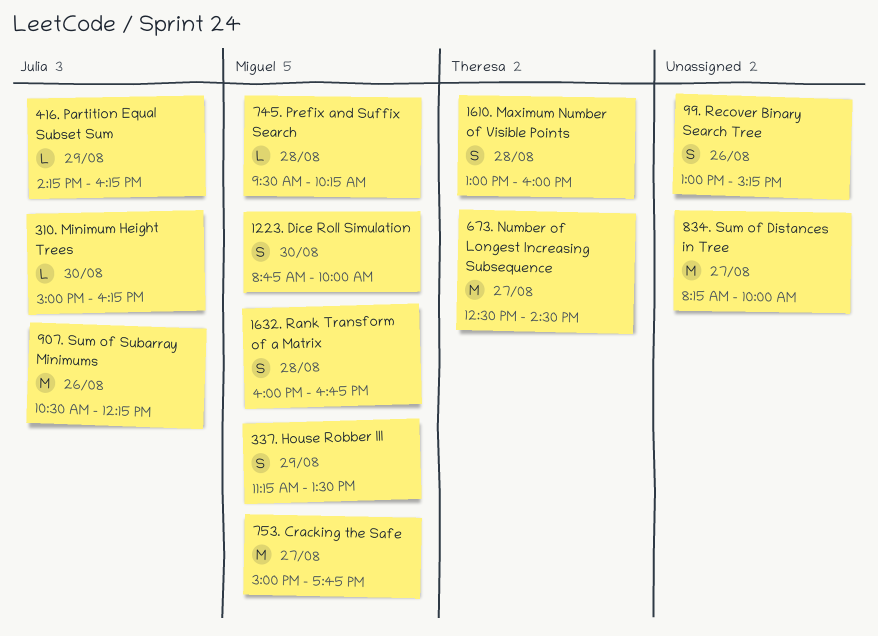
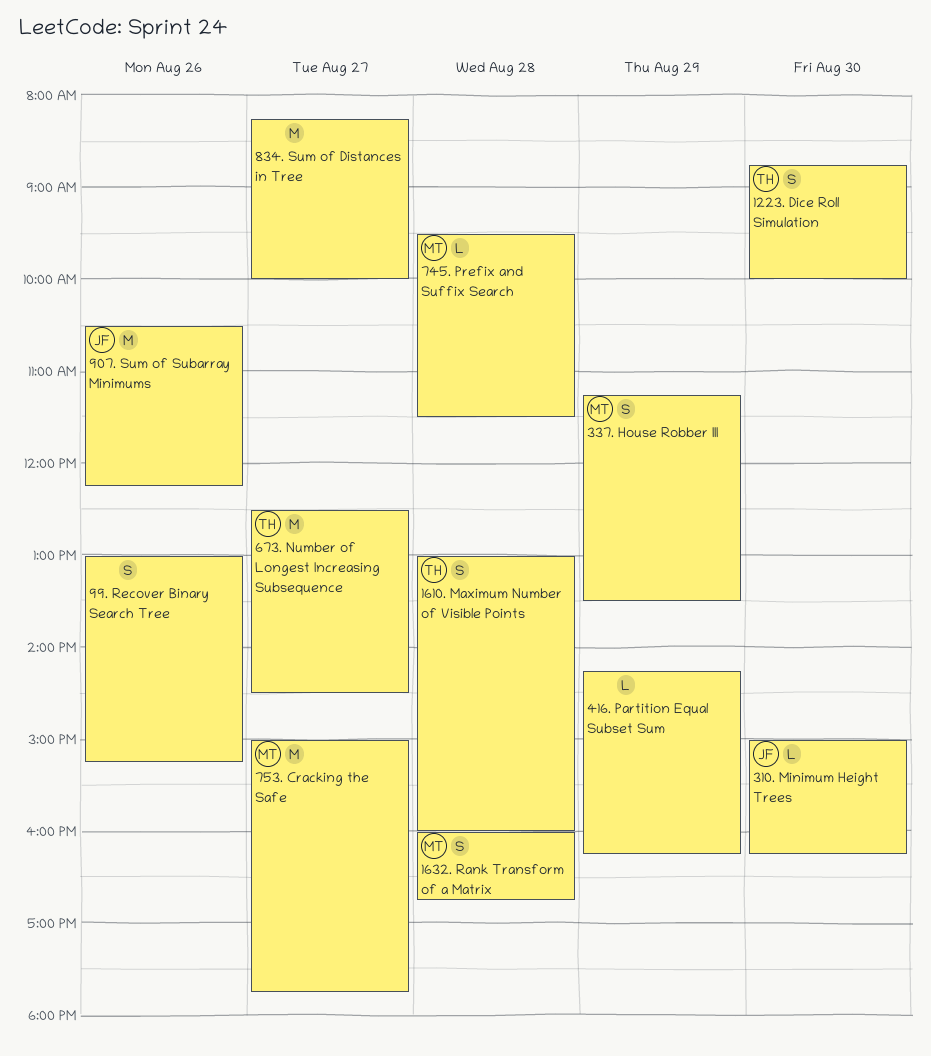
1223. Dice Roll Simulation, owner: Miguel -> Theresa
416. Partition Equal Subset Sum, owner: Julia -> none
745. Prefix and Suffix Search, ends: 10:15 -> 11:30

